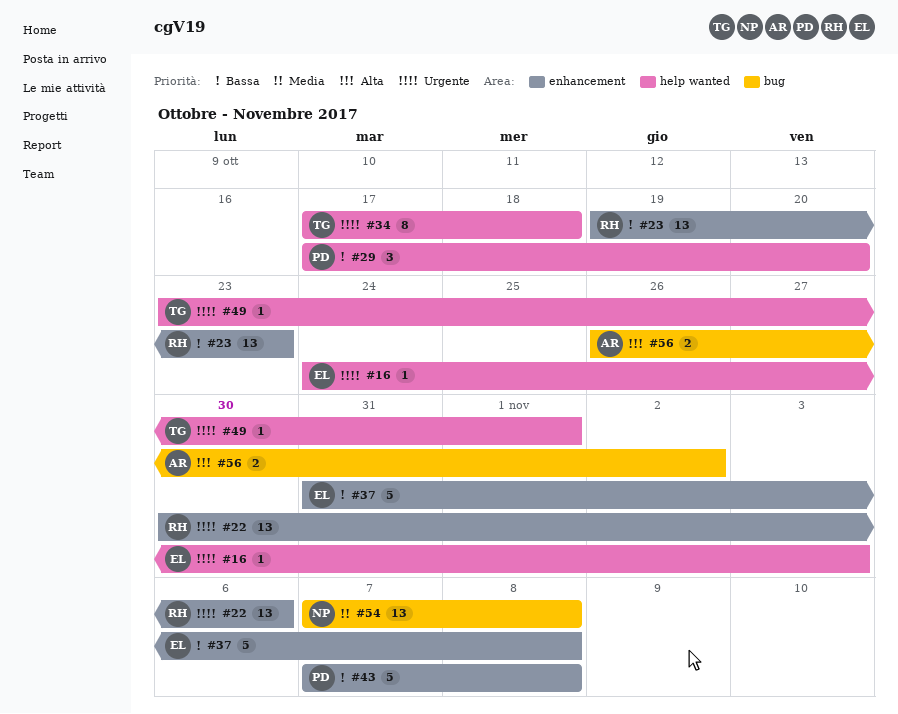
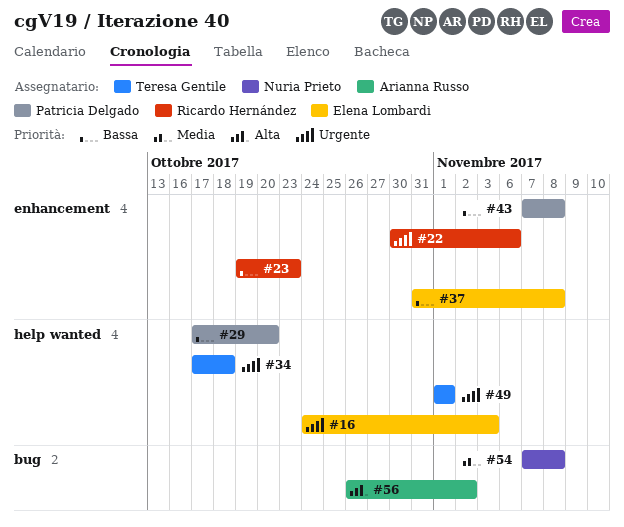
#49, start: Oct 23 -> Nov 1

